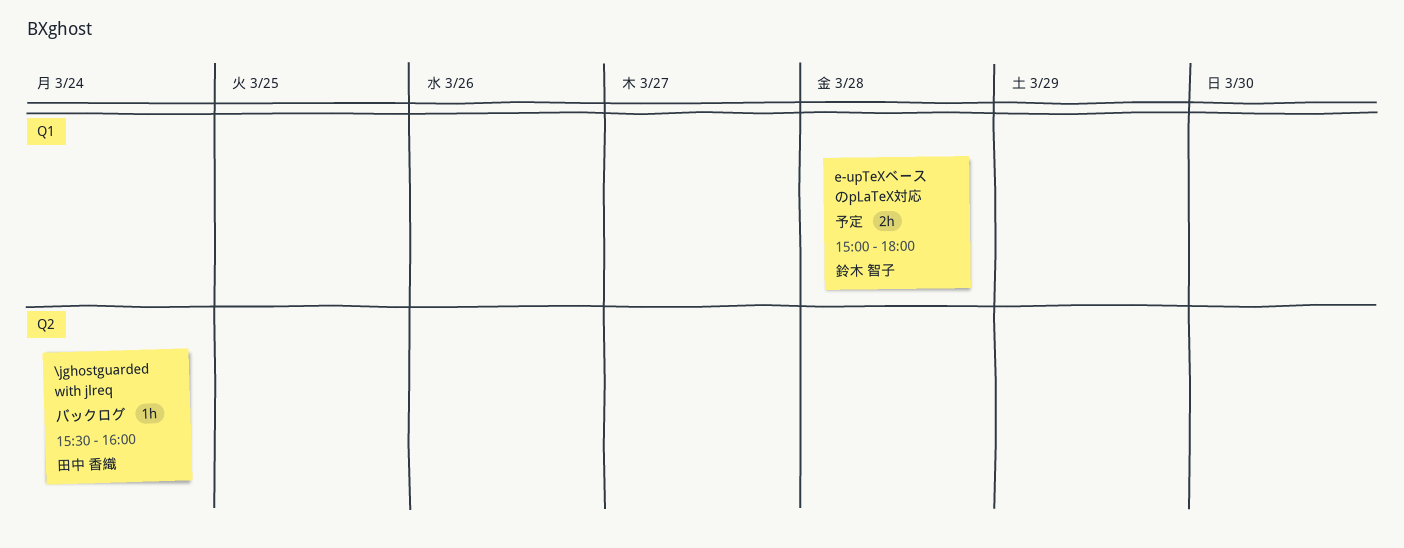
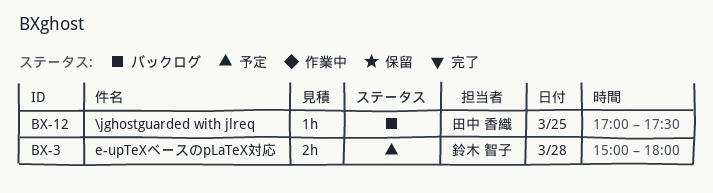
\jghostguarded with jlreq, day: Mar 24 -> Mar 25
\jghostguarded with jlreq, begins: 15:30 -> 17:00
\jghostguarded with jlreq, ends: 16:00 -> 17:30

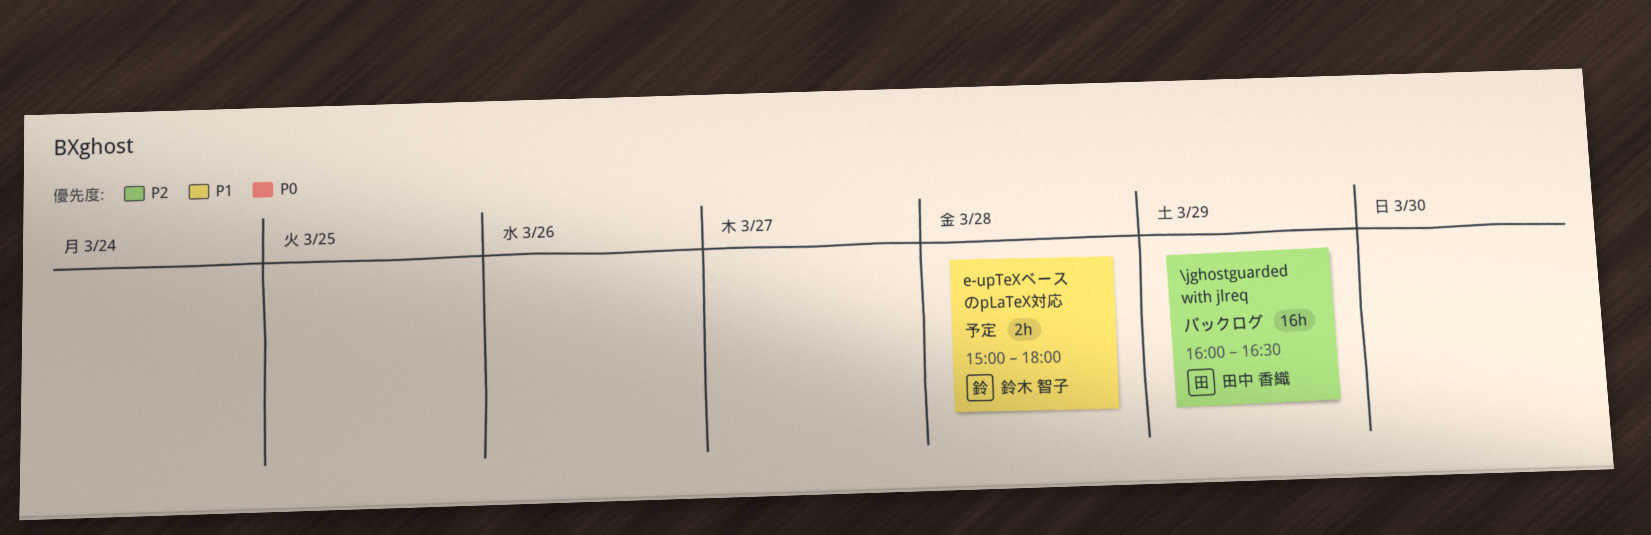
\jghostguarded with jlreq, estimate: 1h -> 16h
\jghostguarded with jlreq, day: Mar 25 -> Mar 29
\jghostguarded with jlreq, begins: 17:00 -> 16:00
\jghostguarded with jlreq, ends: 17:30 -> 16:30

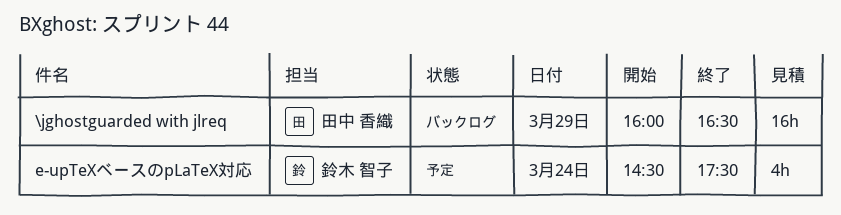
e-upTeXベースのpLaTeX対応, estimate: 2h -> 4h
e-upTeXベースのpLaTeX対応, day: Mar 28 -> Mar 24
e-upTeXベースのpLaTeX対応, begins: 15:00 -> 14:30
e-upTeXベースのpLaTeX対応, ends: 18:00 -> 17:30

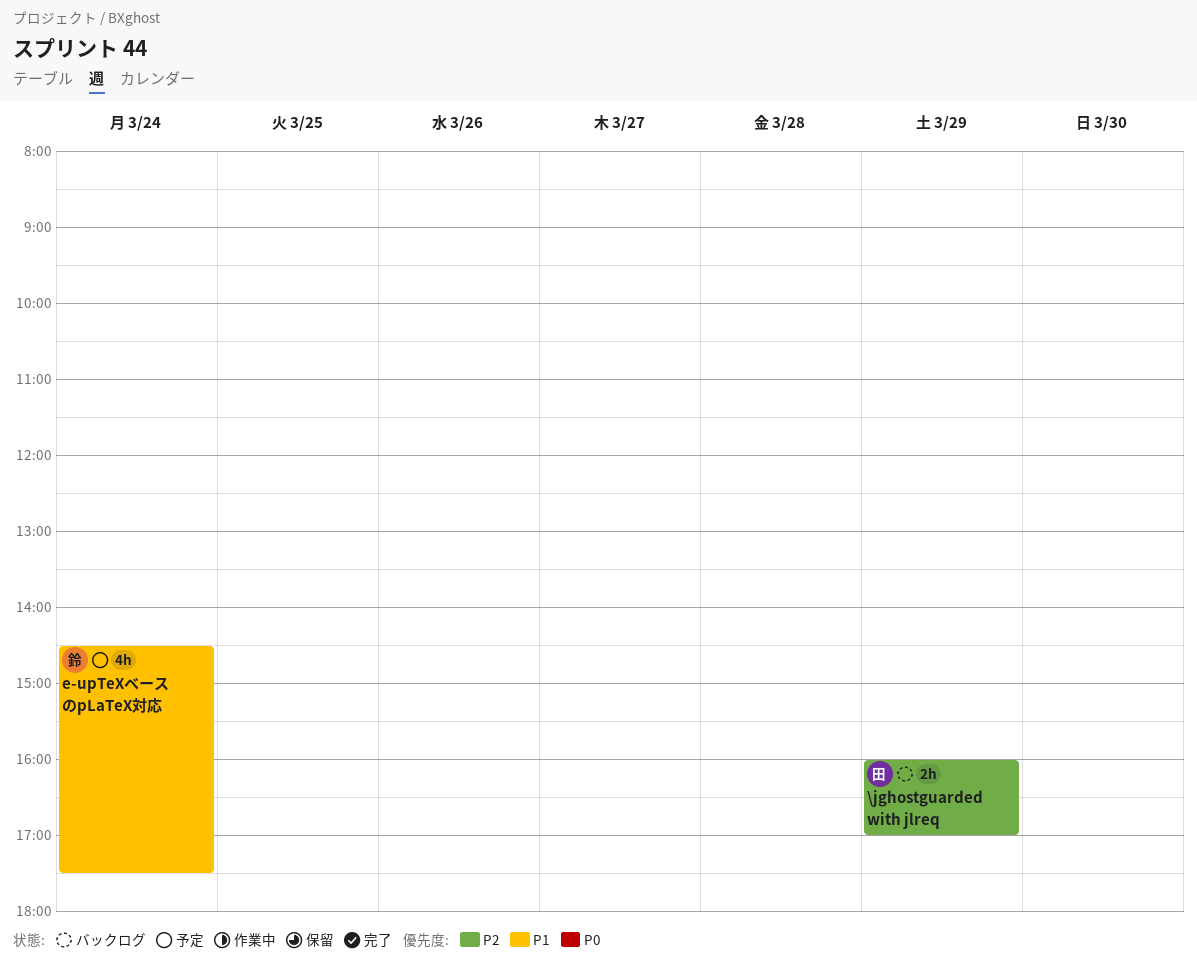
\jghostguarded with jlreq, estimate: 16h -> 2h
\jghostguarded with jlreq, ends: 16:30 -> 17:00

